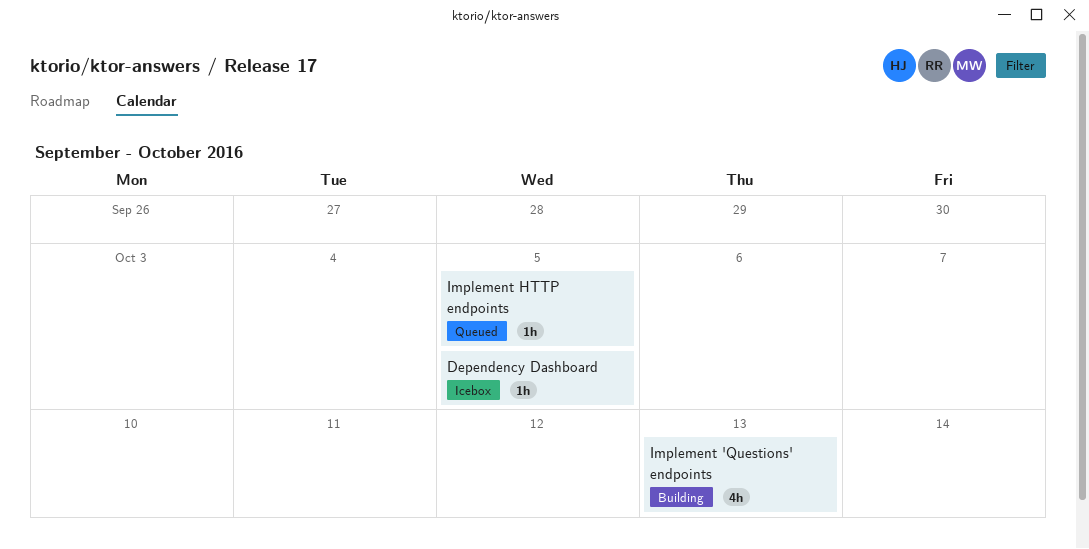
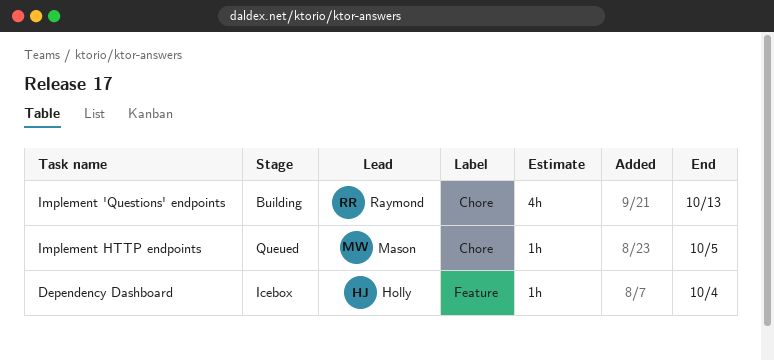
Dependency Dashboard, due: Oct 5 -> Oct 4

